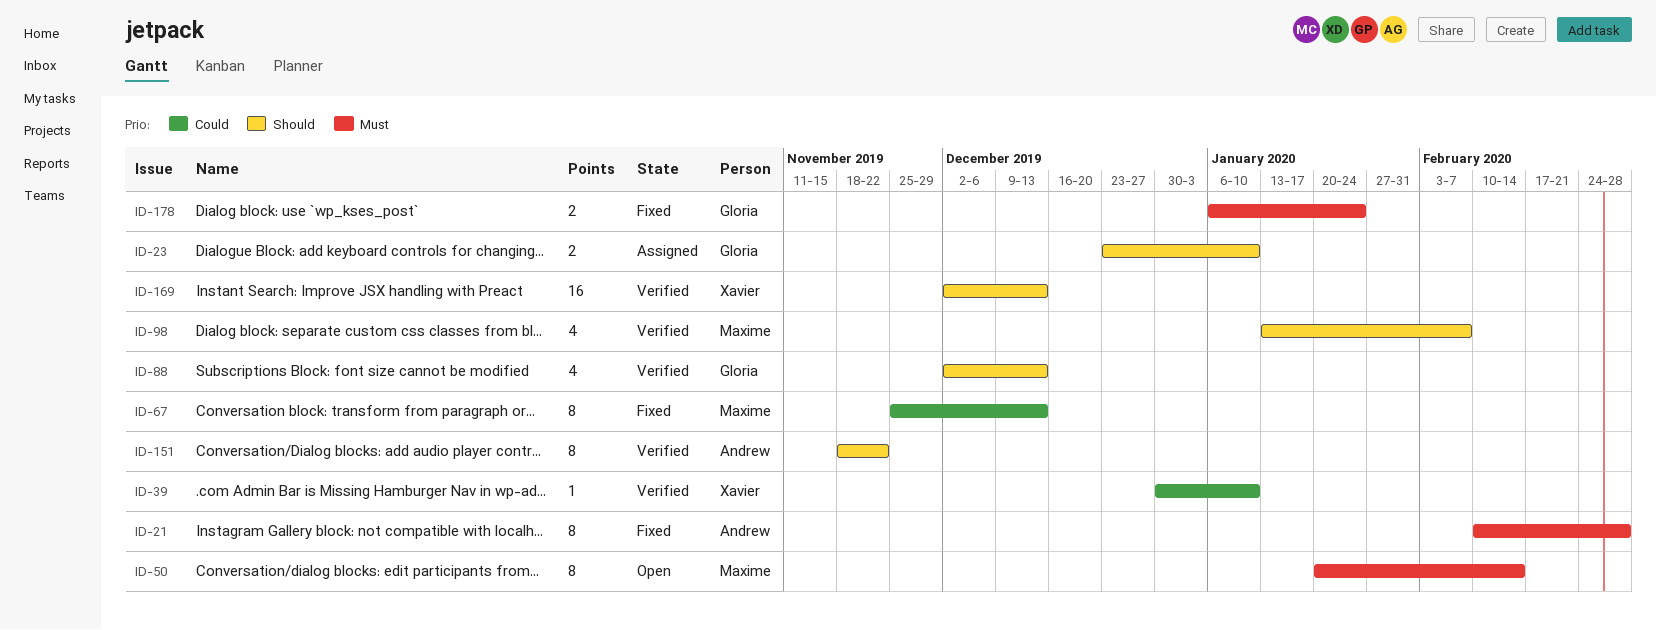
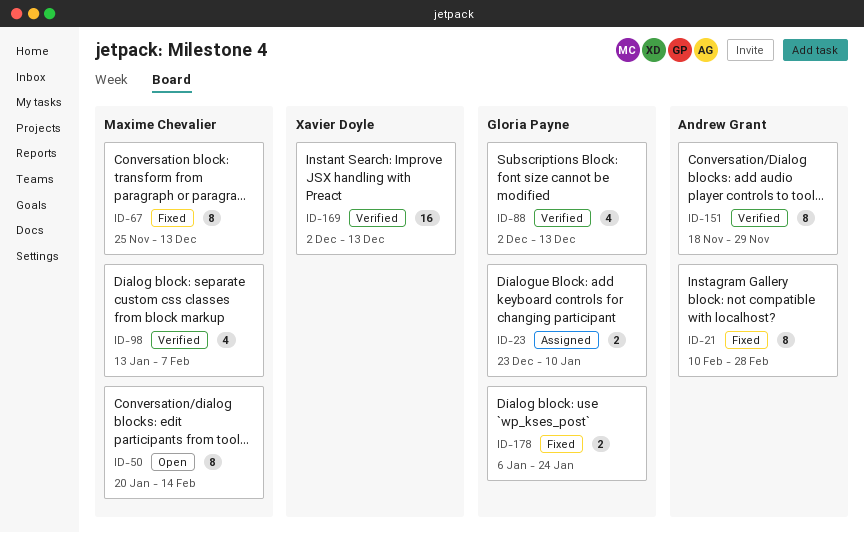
ID-39: present -> none
ID-151, due: Nov 22 -> Nov 29

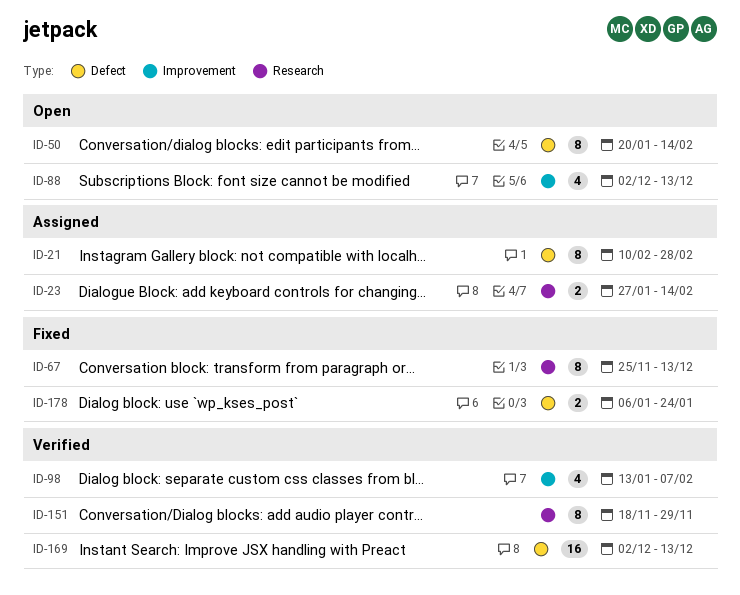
ID-21, status: Fixed -> Assigned
ID-23, start: Dec 23 -> Jan 27
ID-23, due: Jan 10 -> Feb 14
ID-88, status: Verified -> Open

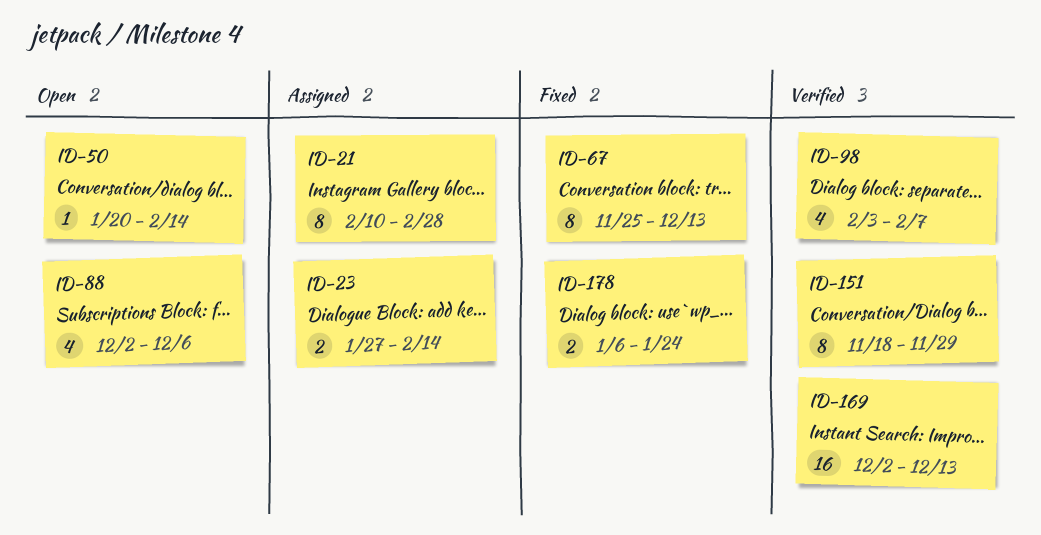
ID-50, estimate: 8 -> 1
ID-88, due: Dec 13 -> Dec 6
ID-98, start: Jan 13 -> Feb 3

